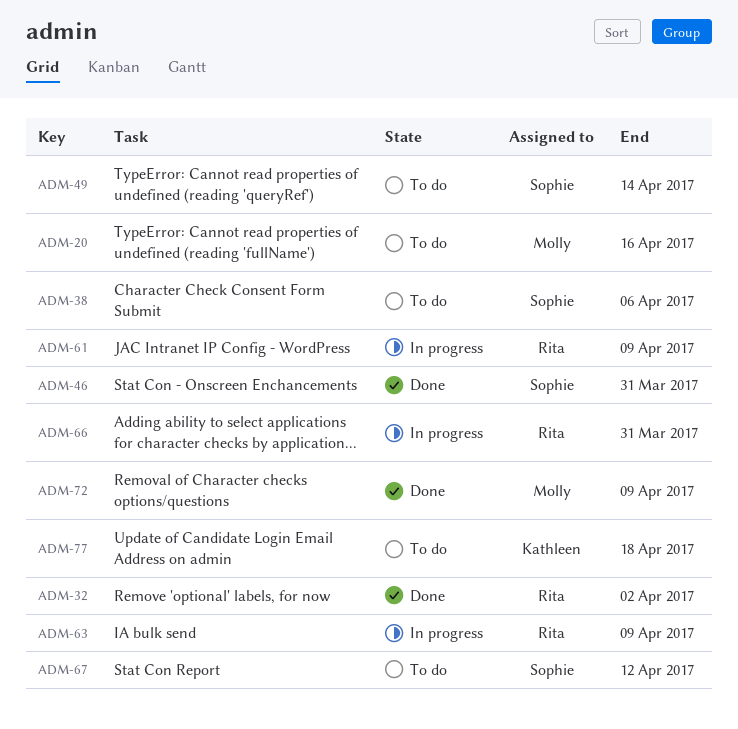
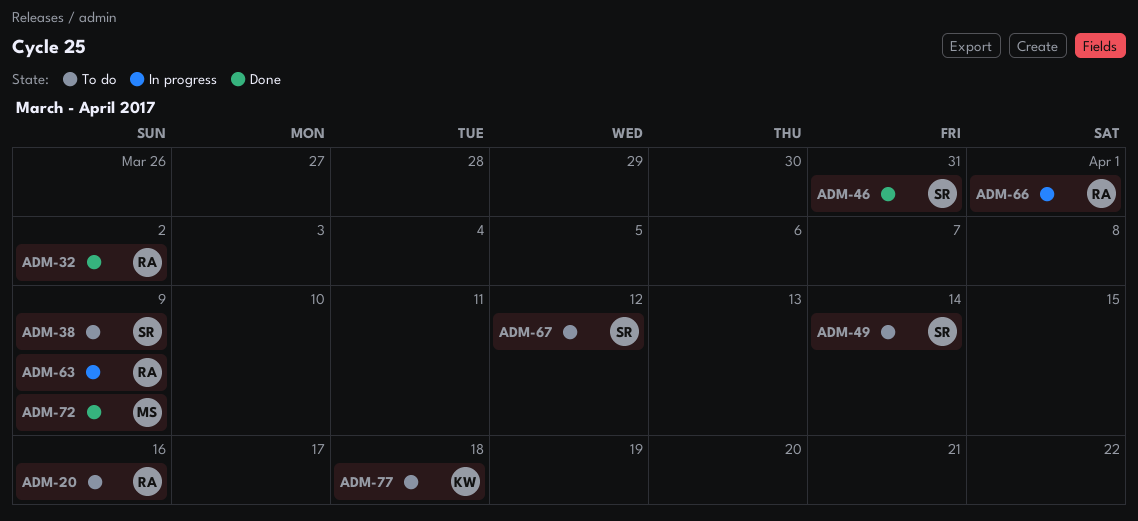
ADM-20, owner: Molly -> Rita
ADM-38, due: Apr 6 -> Apr 9
ADM-61: present -> none
ADM-66, due: Mar 31 -> Apr 1

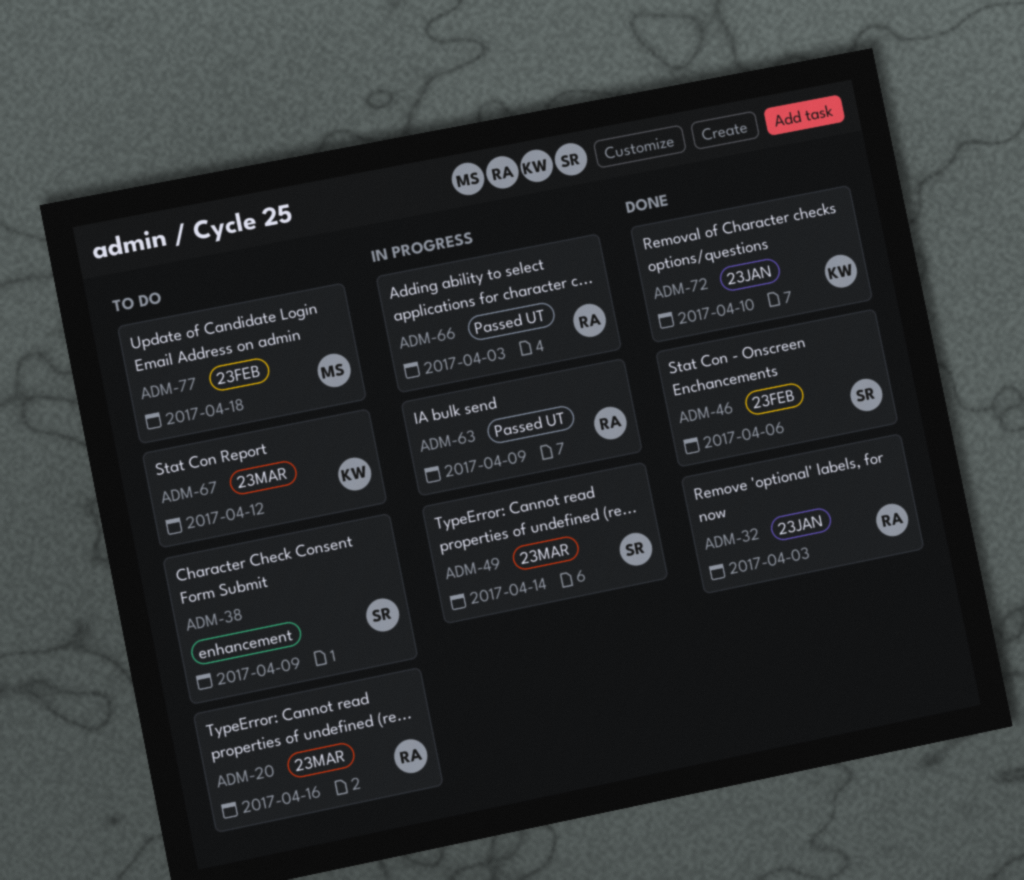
ADM-32, due: Apr 2 -> Apr 3
ADM-46, due: Mar 31 -> Apr 6
ADM-49, status: To do -> In progress
ADM-66, due: Apr 1 -> Apr 3
ADM-67, owner: SR -> KW
ADM-72, owner: MS -> KW
ADM-72, due: Apr 9 -> Apr 10
ADM-77, owner: KW -> MS

